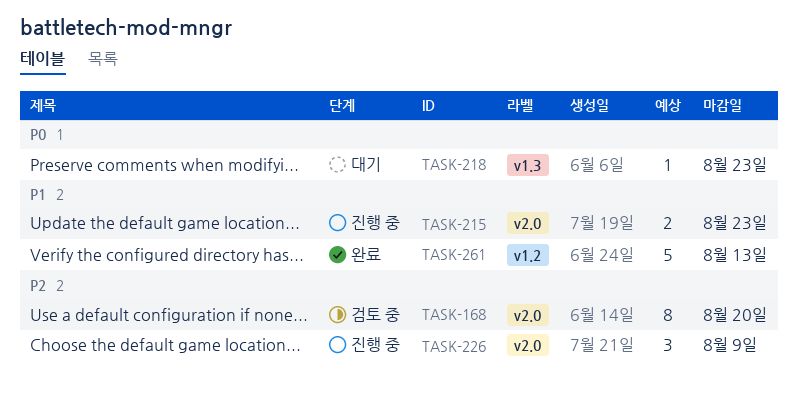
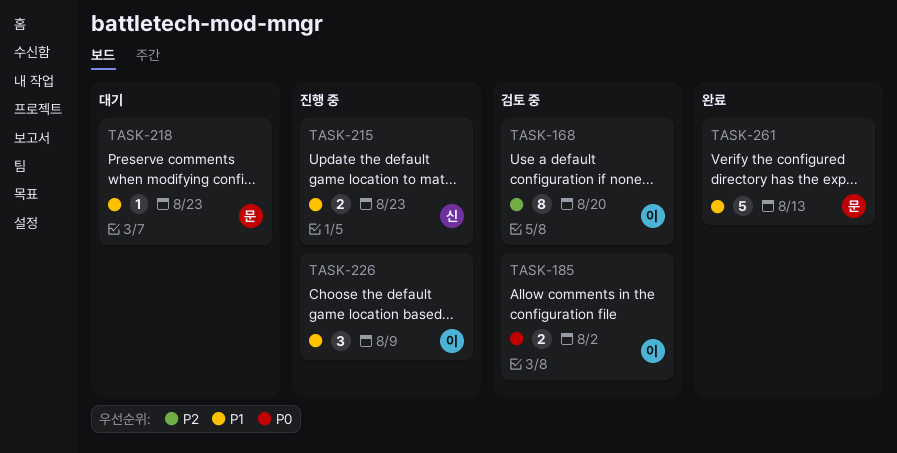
TASK-185: none -> present
TASK-218, priority: P0 -> P1
TASK-226, priority: P2 -> P1

